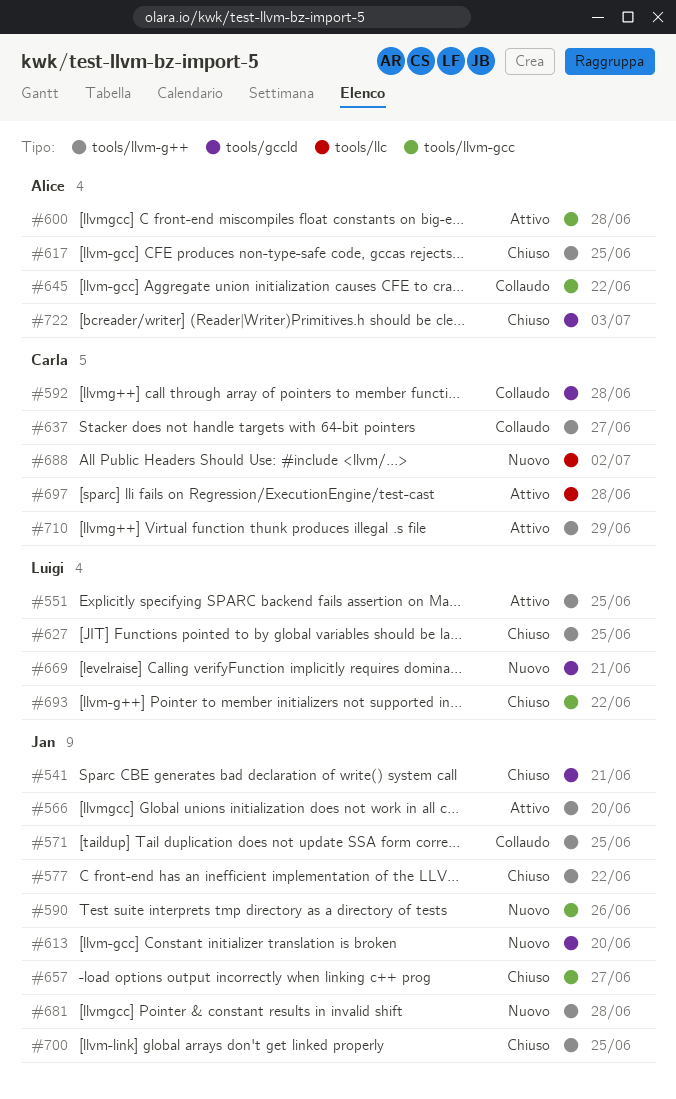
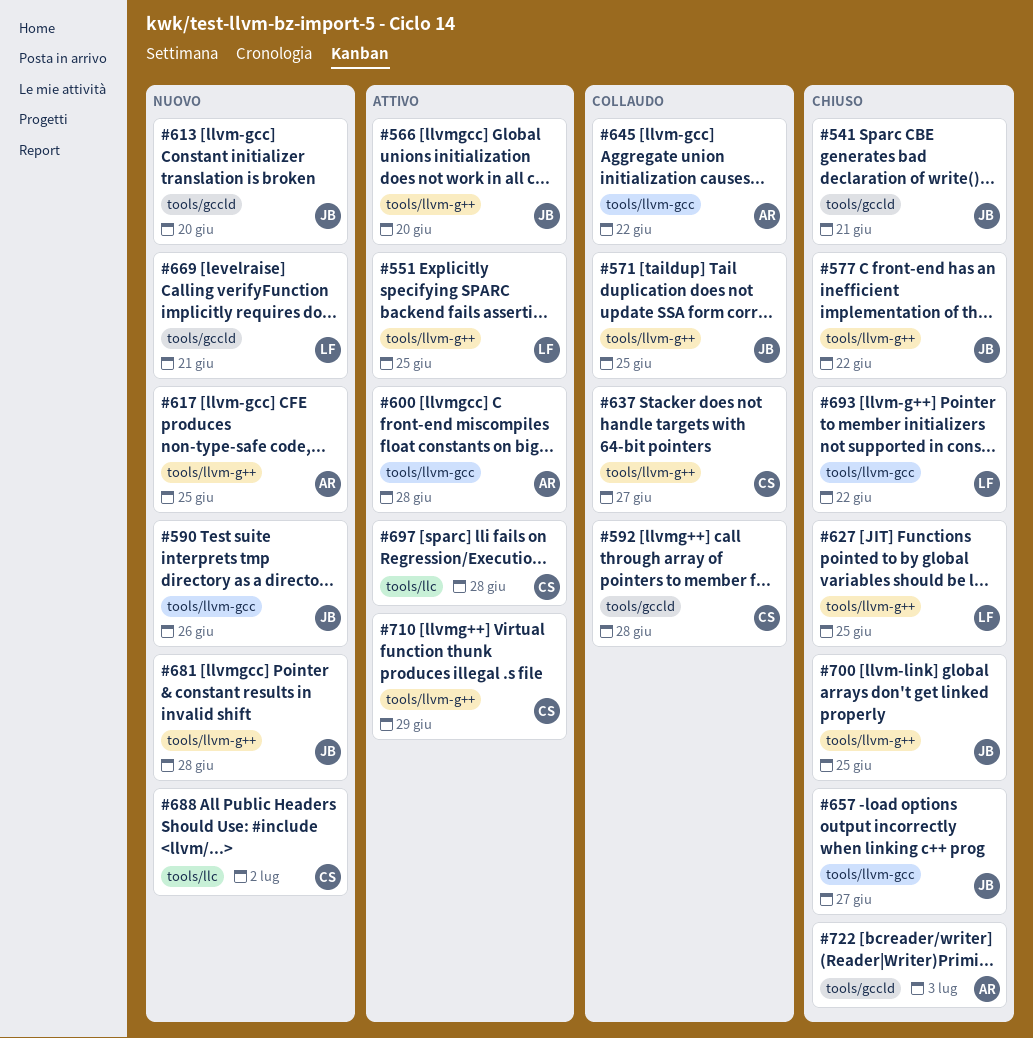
#617, status: Chiuso -> Nuovo

